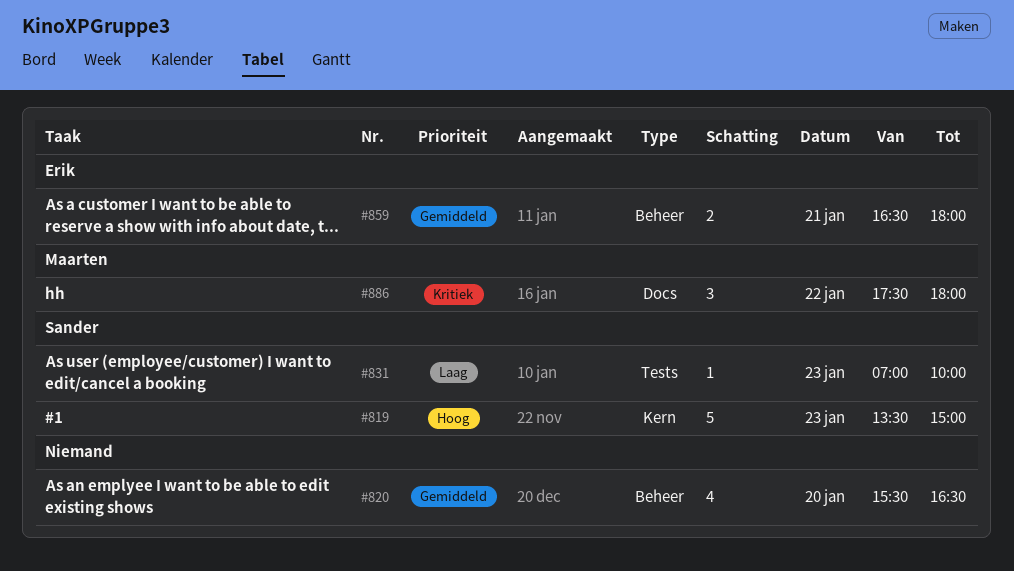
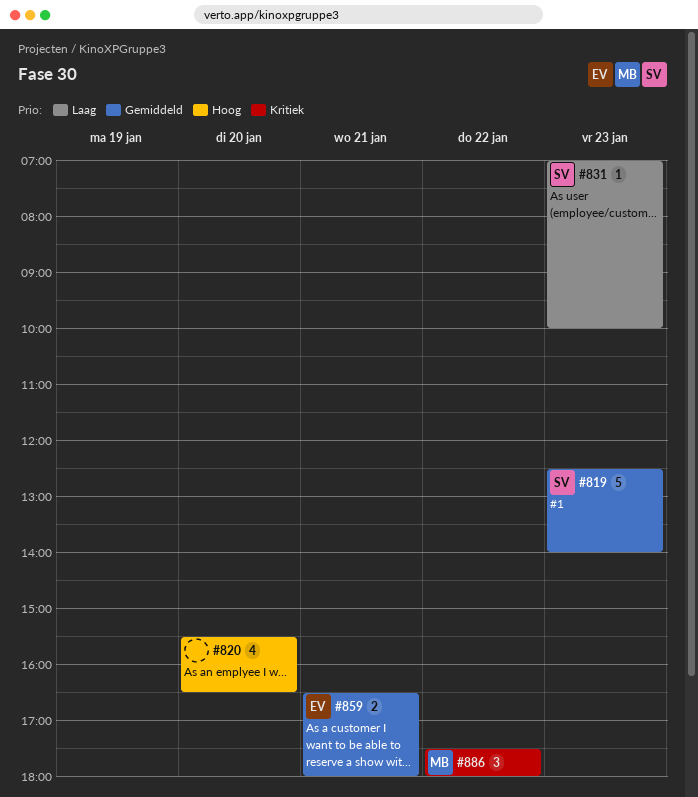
#819, priority: Hoog -> Gemiddeld
#819, begins: 13:30 -> 12:30
#819, ends: 15:00 -> 14:00
#820, priority: Gemiddeld -> Hoog

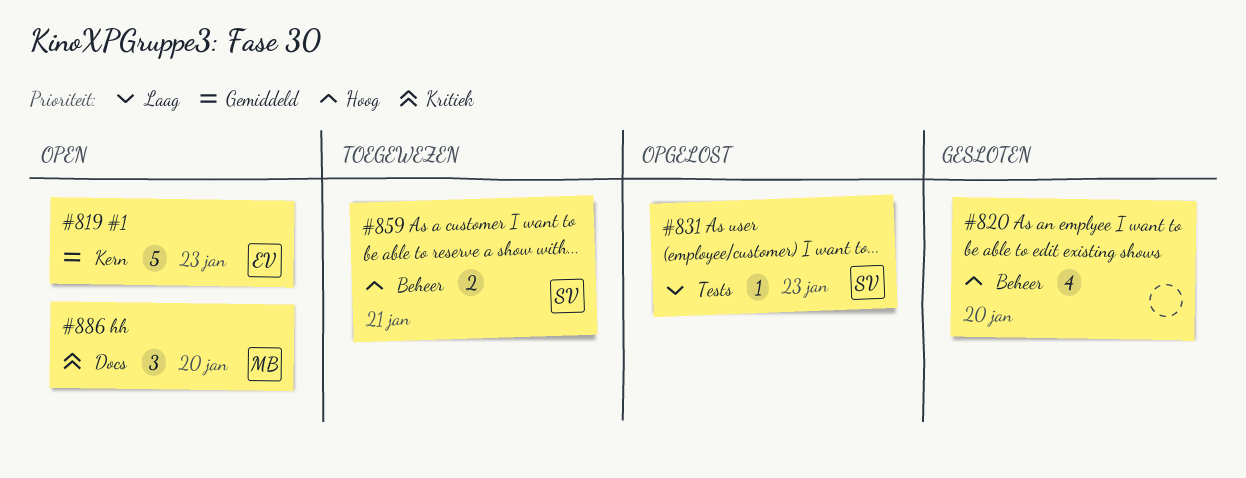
#819, owner: SV -> EV
#859, owner: EV -> SV
#859, priority: Gemiddeld -> Hoog
#886, day: Jan 22 -> Jan 20

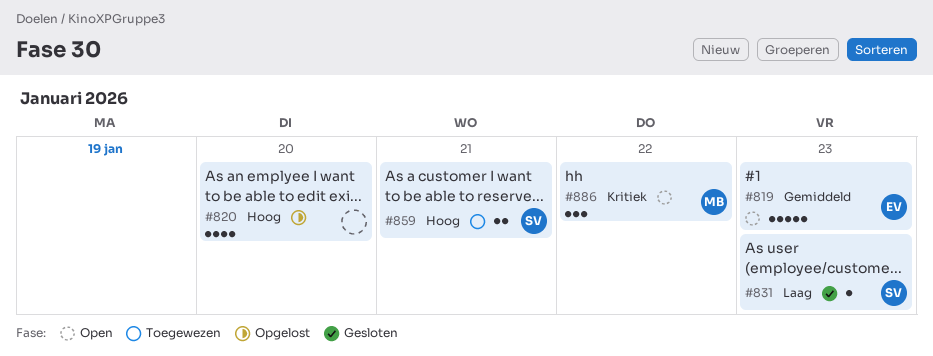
#820, status: Gesloten -> Opgelost
#831, status: Opgelost -> Gesloten
#886, day: Jan 20 -> Jan 22

